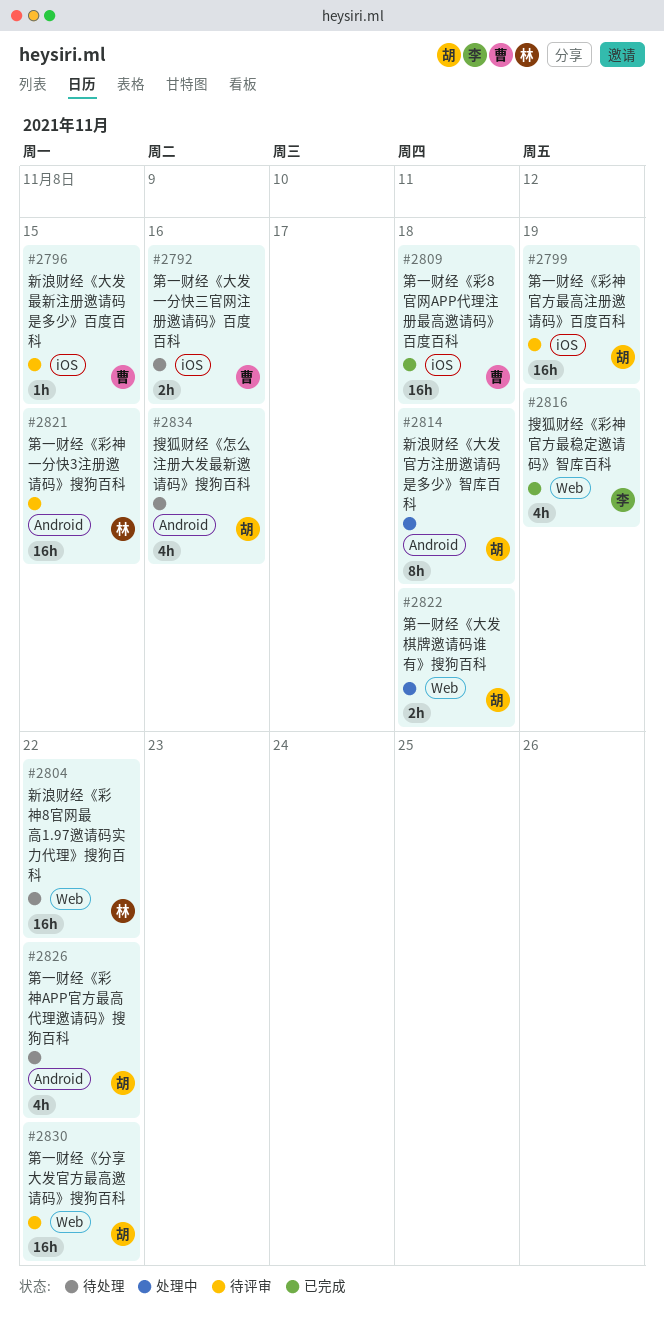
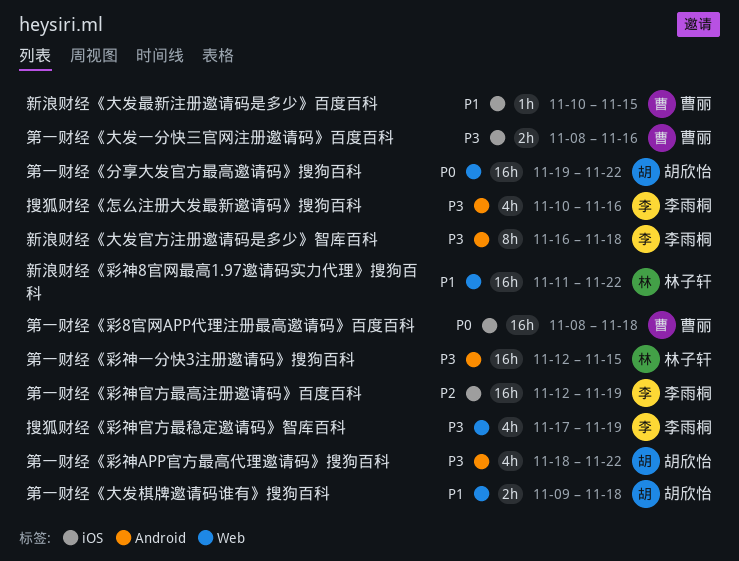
搜狐财经《怎么注册大发最新邀请码》搜狗百科, owner: 胡欣怡 -> 李雨桐
新浪财经《大发官方注册邀请码是多少》智库百科, owner: 胡欣怡 -> 李雨桐
第一财经《彩神官方最高注册邀请码》百度百科, owner: 胡欣怡 -> 李雨桐

